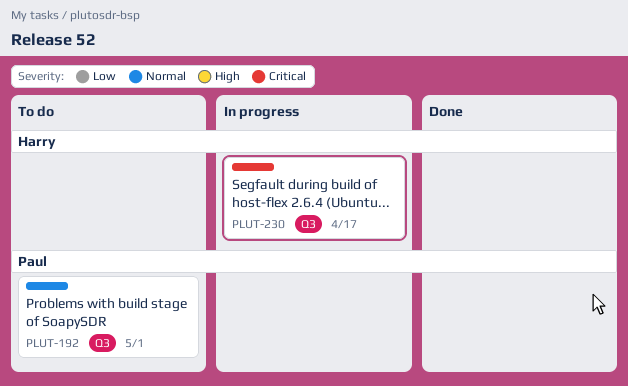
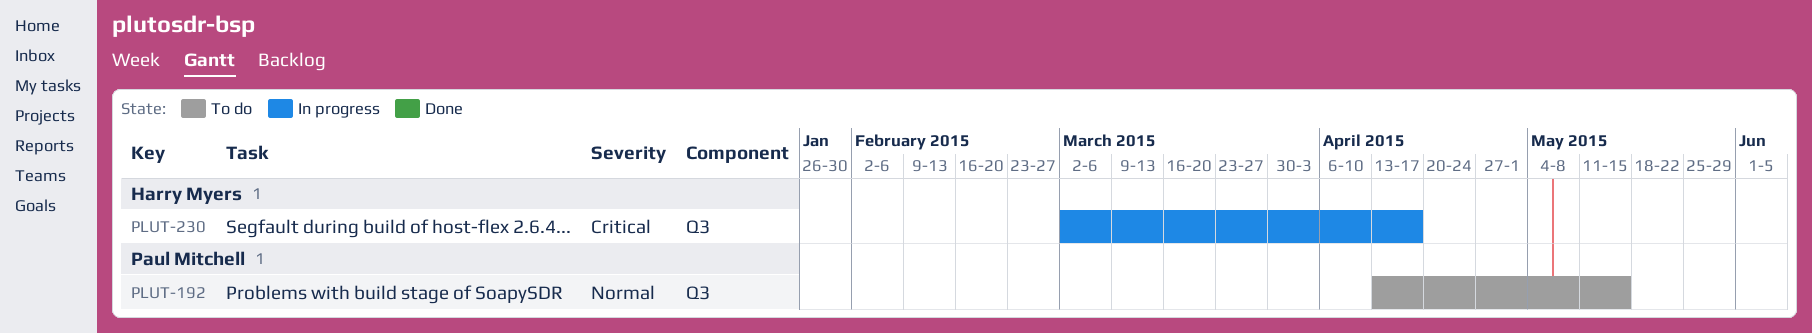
PLUT-192, due: May 1 -> May 15

